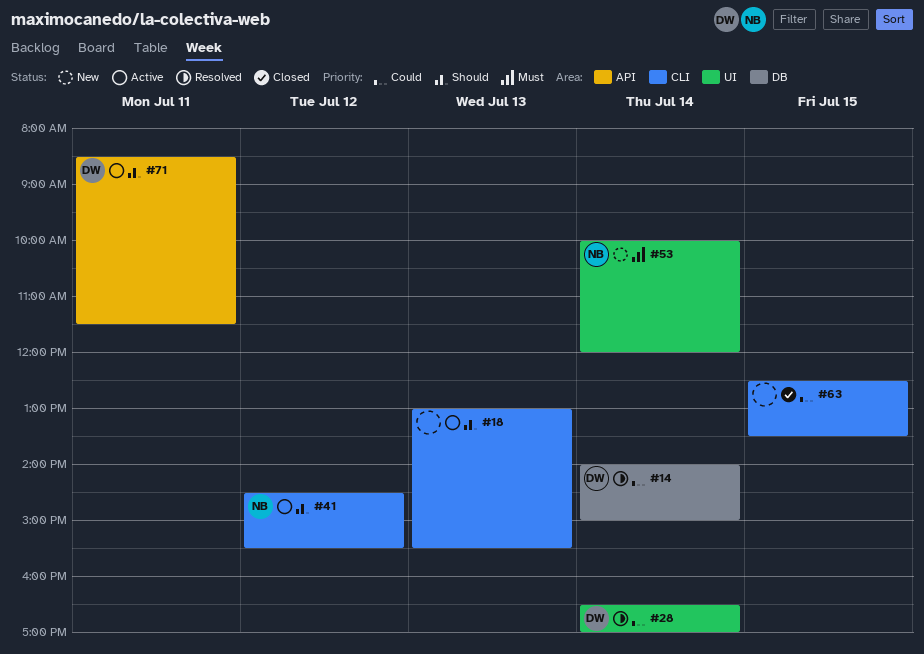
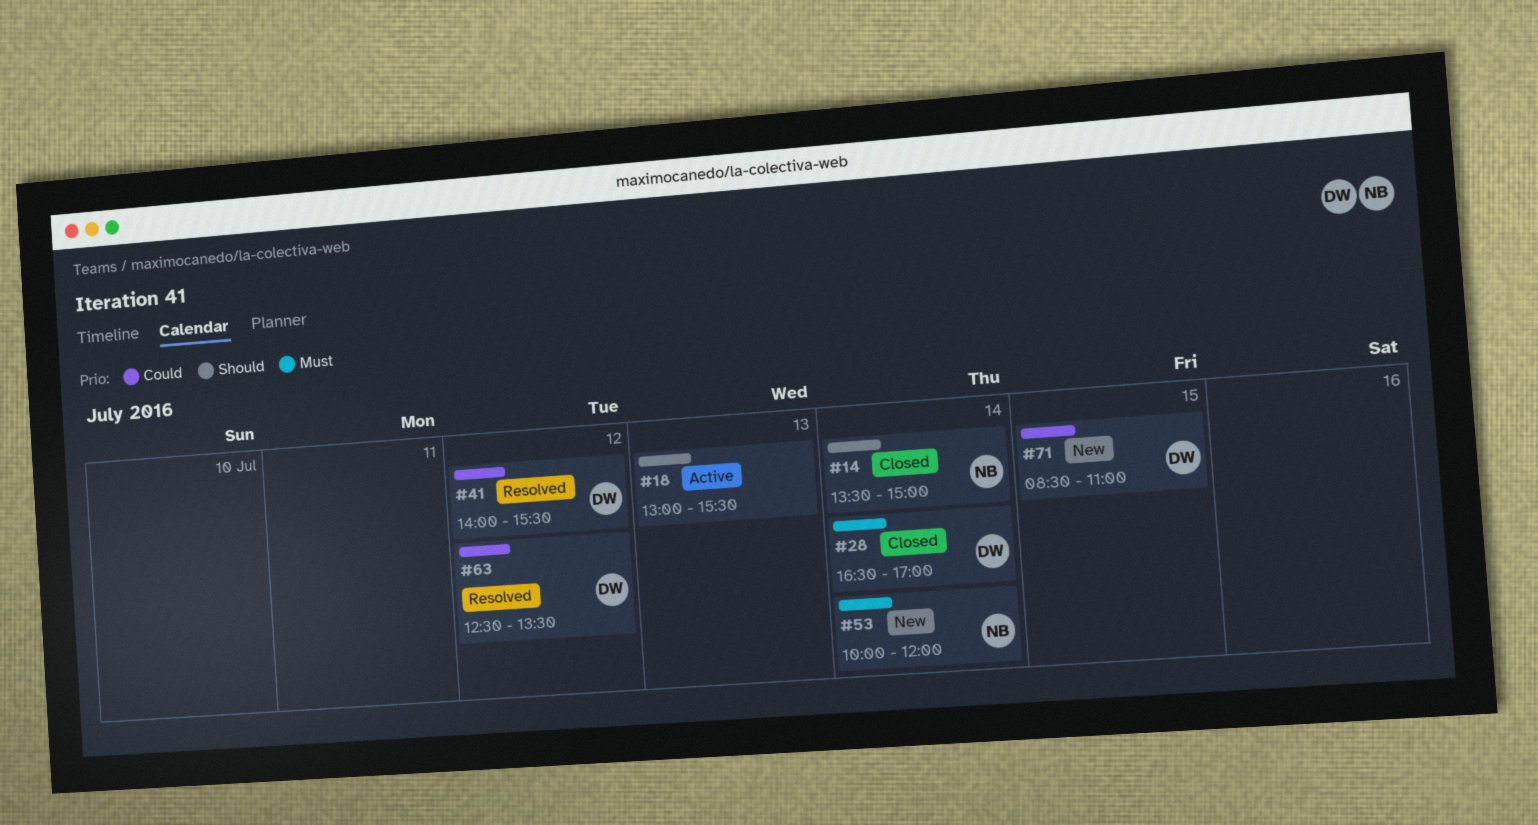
#14, status: Resolved -> Closed
#14, owner: DW -> NB
#14, priority: Could -> Should
#14, begins: 14:00 -> 13:30
#28, status: Resolved -> Closed
#28, priority: Could -> Must
#41, status: Active -> Resolved
#41, owner: NB -> DW
#41, priority: Should -> Could
#41, begins: 14:30 -> 14:00
#63, status: Closed -> Resolved
#63, owner: none -> DW
#63, day: Jul 15 -> Jul 12
#71, status: Active -> New
#71, priority: Should -> Could
#71, day: Jul 11 -> Jul 15
#71, ends: 11:30 -> 11:00

